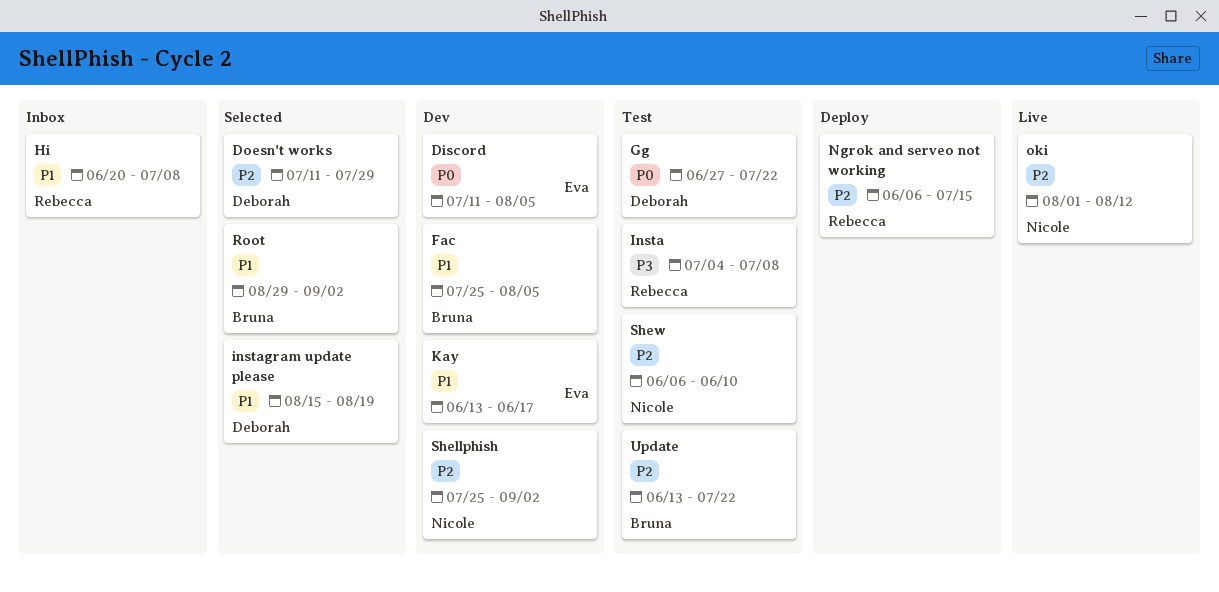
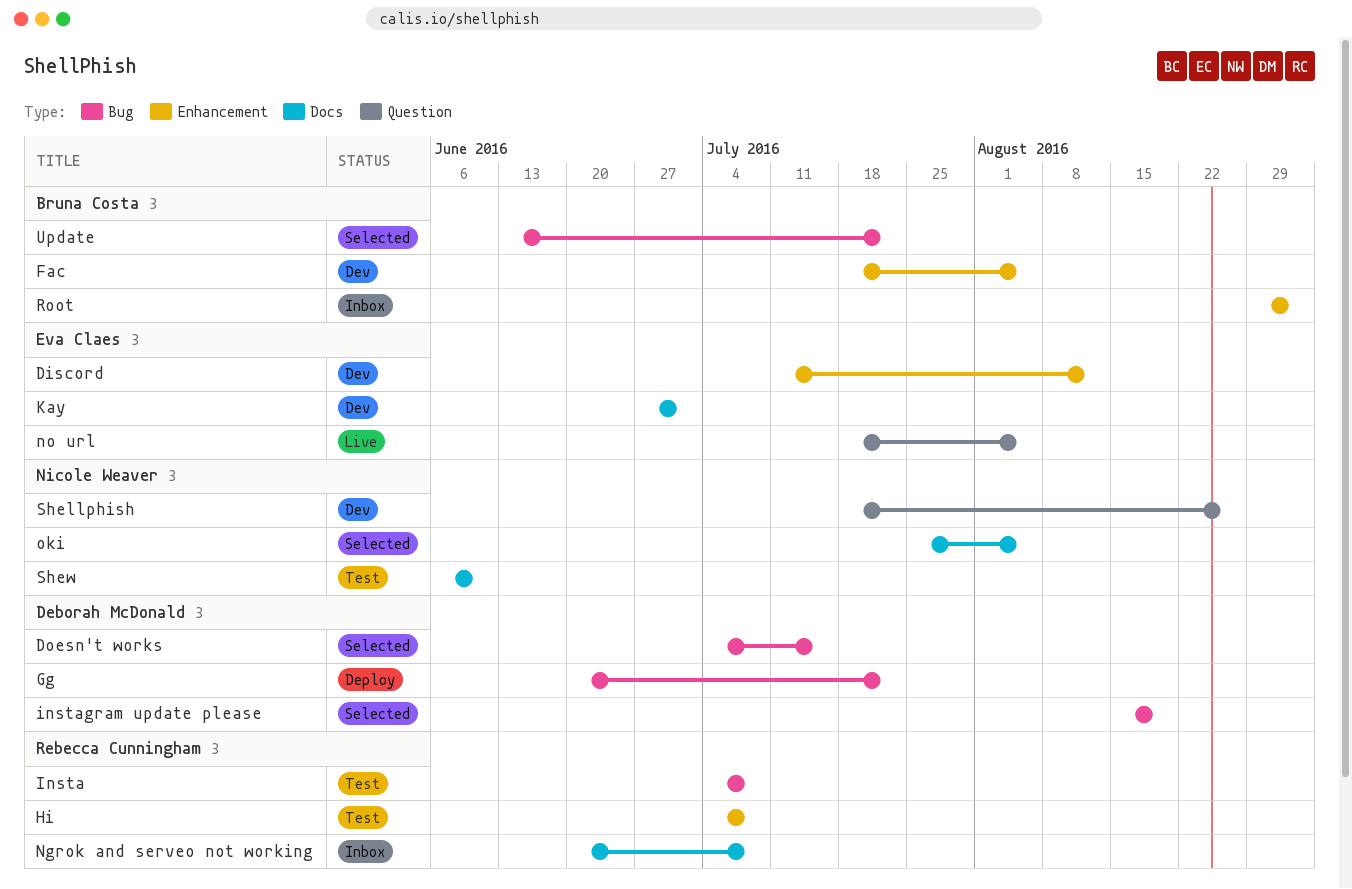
Discord, due: Aug 5 -> Aug 12
Doesn't works, start: Jul 11 -> Jul 4
Doesn't works, due: Jul 29 -> Jul 15
Fac, start: Jul 25 -> Jul 18
Gg, status: Test -> Deploy
Gg, start: Jun 27 -> Jun 20
Hi, status: Inbox -> Test
Hi, start: Jun 20 -> Jul 4
Kay, start: Jun 13 -> Jun 27
Kay, due: Jun 17 -> Jul 1
Ngrok and serveo not working, status: Deploy -> Inbox
Ngrok and serveo not working, start: Jun 6 -> Jun 20
Ngrok and serveo not working, due: Jul 15 -> Jul 8
no url: none -> present
oki, status: Live -> Selected
oki, start: Aug 1 -> Jul 25
oki, due: Aug 12 -> Aug 5
Root, status: Selected -> Inbox
Shellphish, start: Jul 25 -> Jul 18
Shellphish, due: Sep 2 -> Aug 26
Update, status: Test -> Selected

